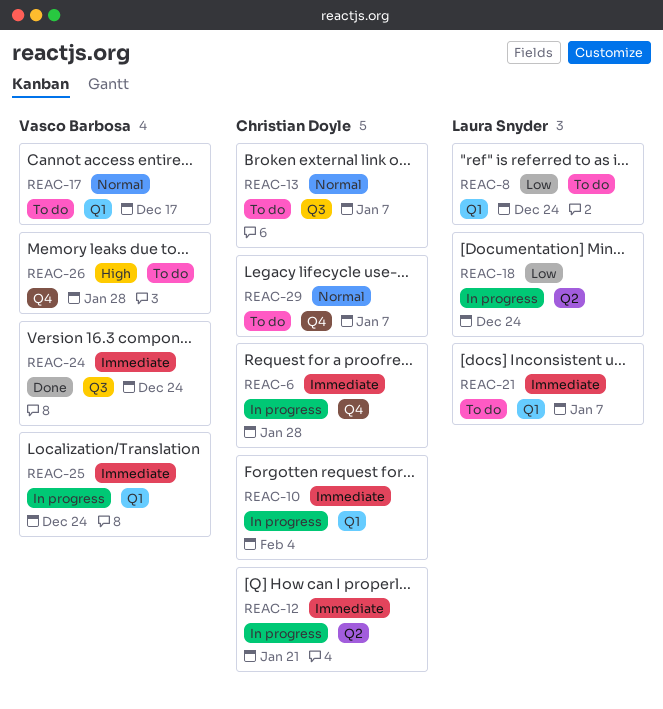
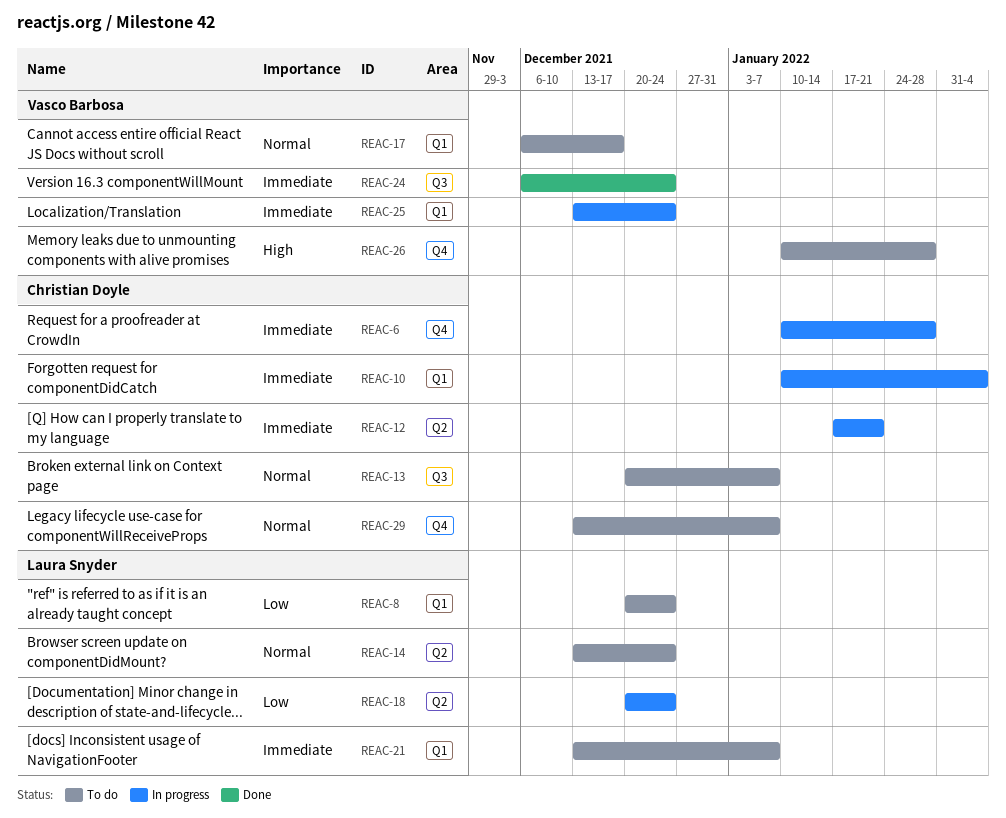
REAC-14: none -> present

